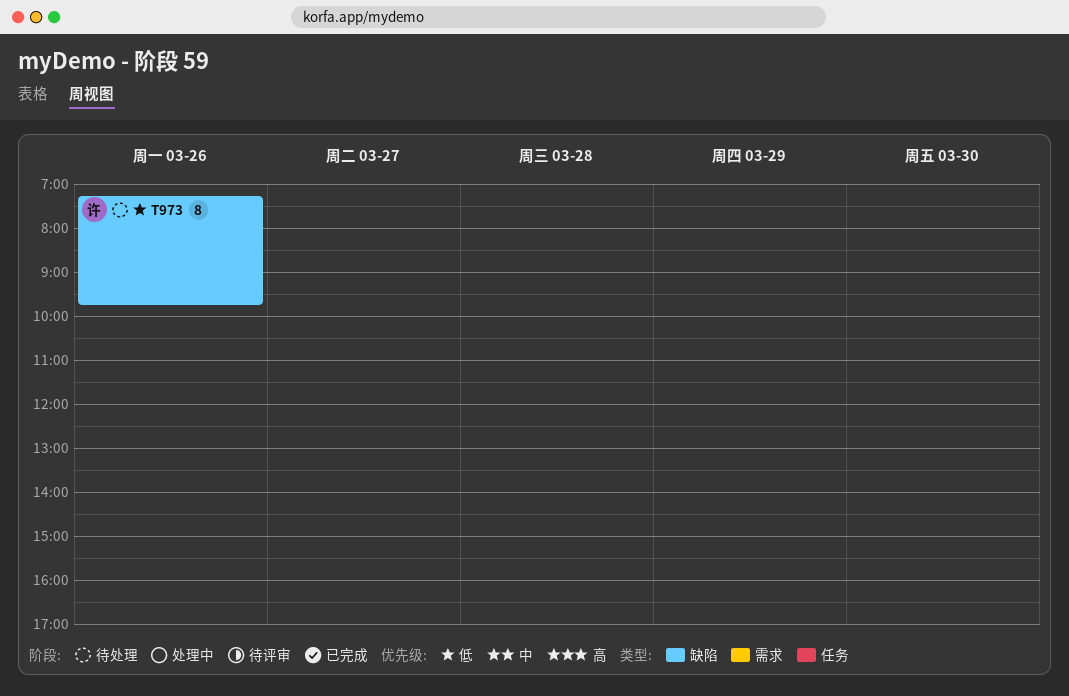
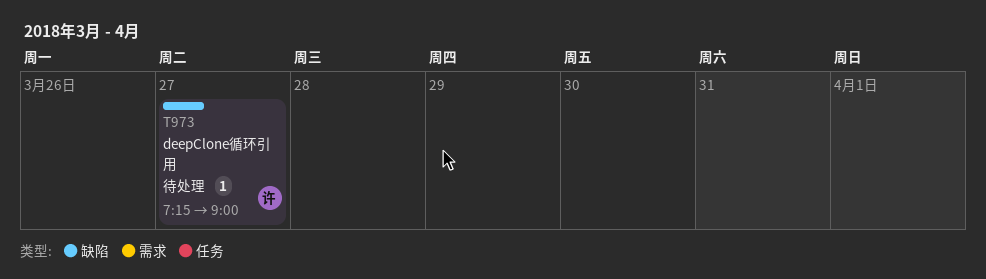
T973, estimate: 8 -> 1
T973, day: Mar 26 -> Mar 27
T973, ends: 09:45 -> 09:00

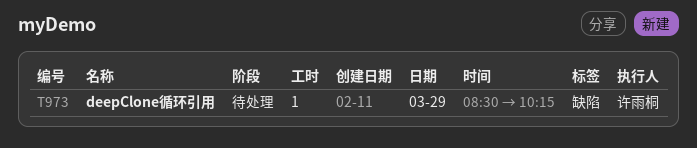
T973, day: Mar 27 -> Mar 29
T973, begins: 07:15 -> 08:30
T973, ends: 09:00 -> 10:15

